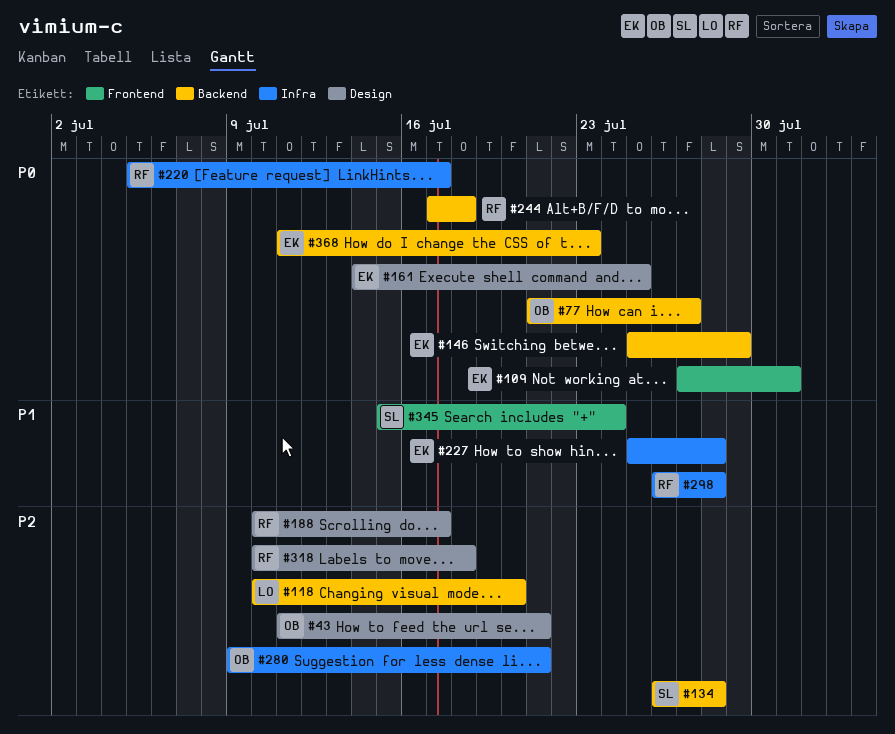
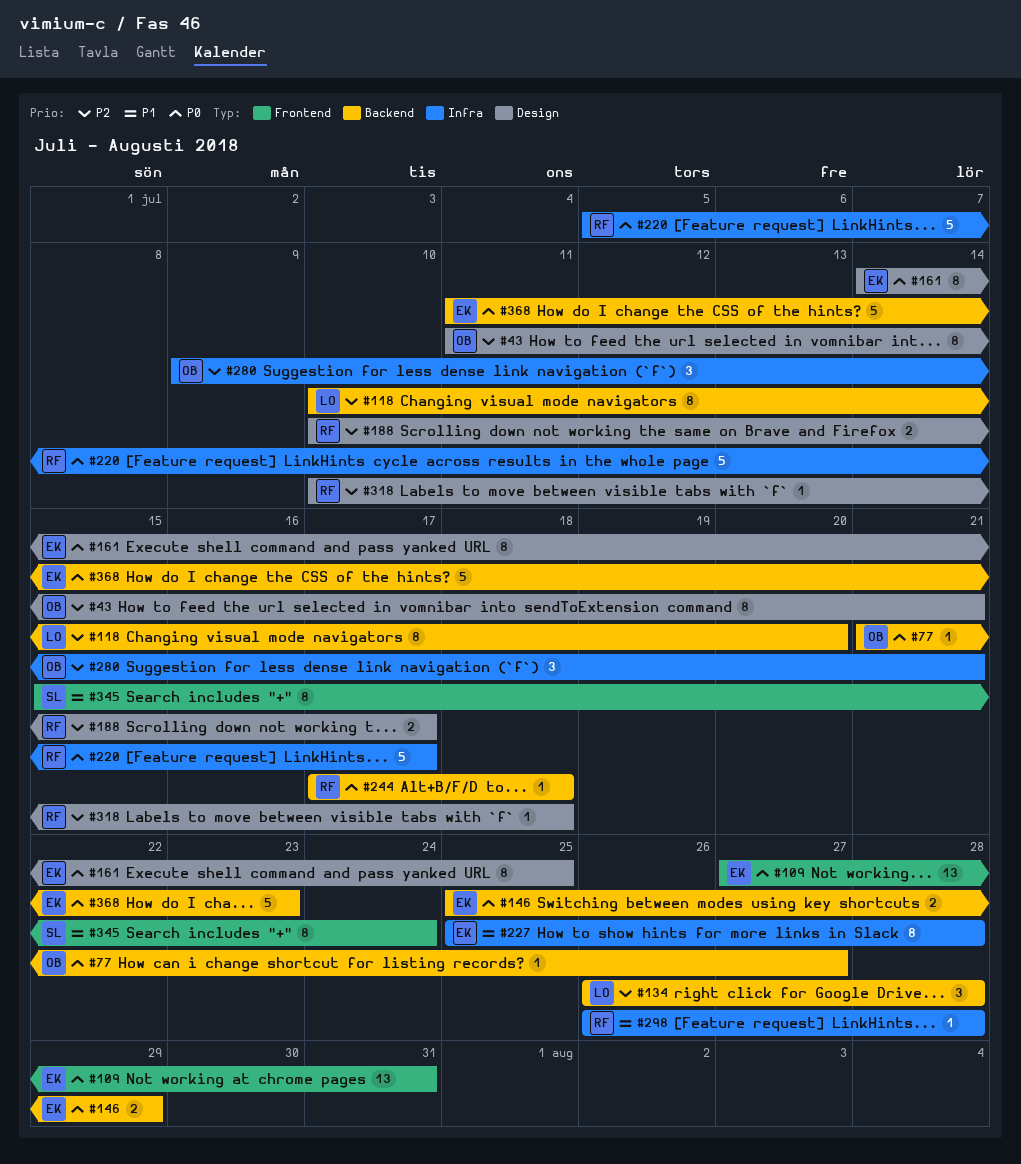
#134, owner: SL -> LO

